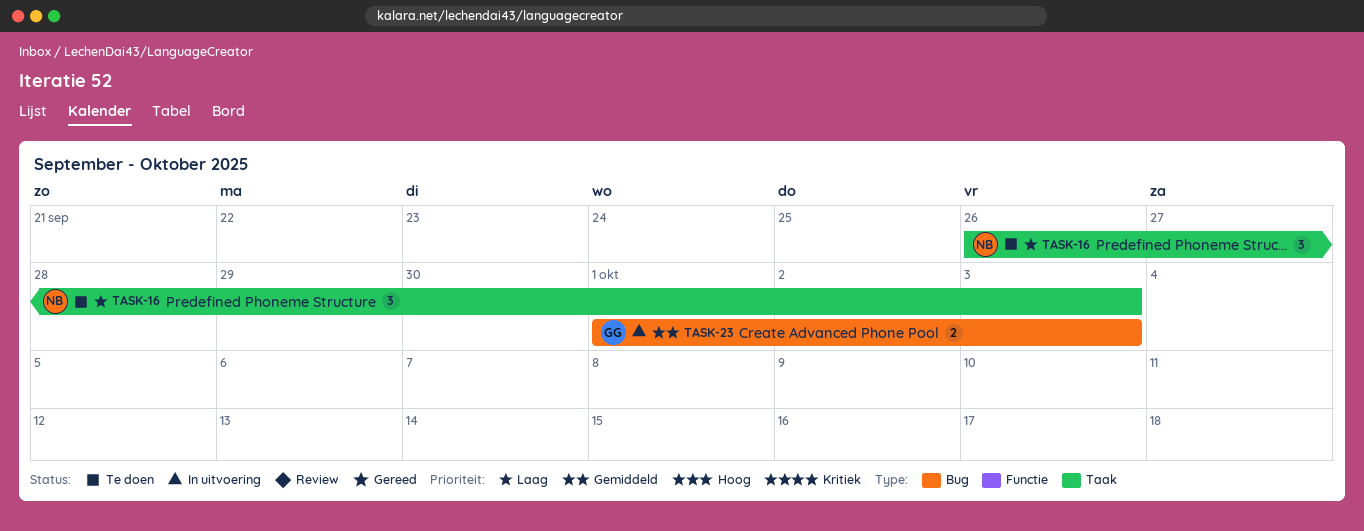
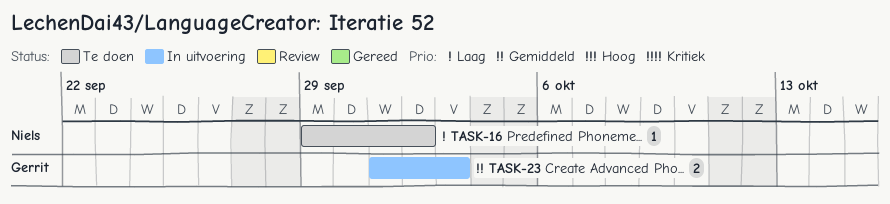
TASK-16, estimate: 3 -> 1
TASK-16, start: Sep 26 -> Sep 29
TASK-16, due: Oct 3 -> Oct 2

